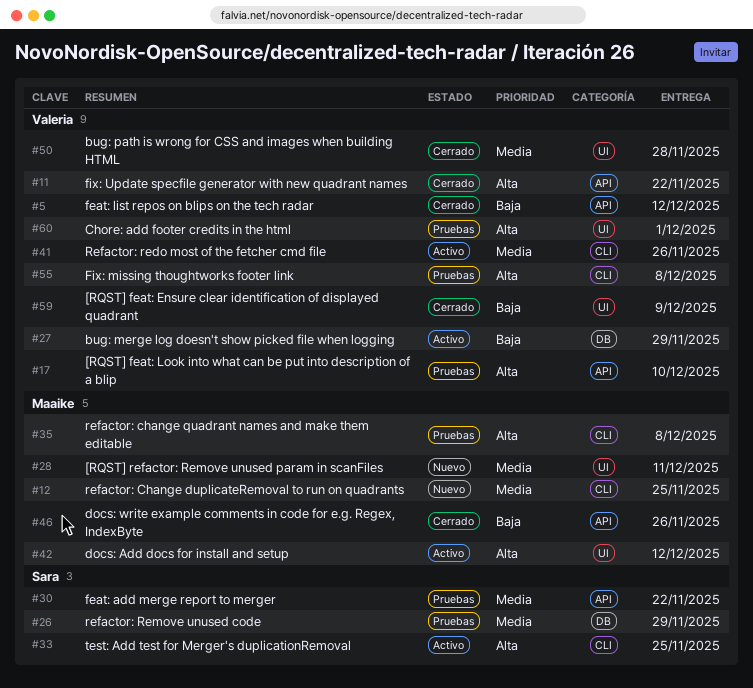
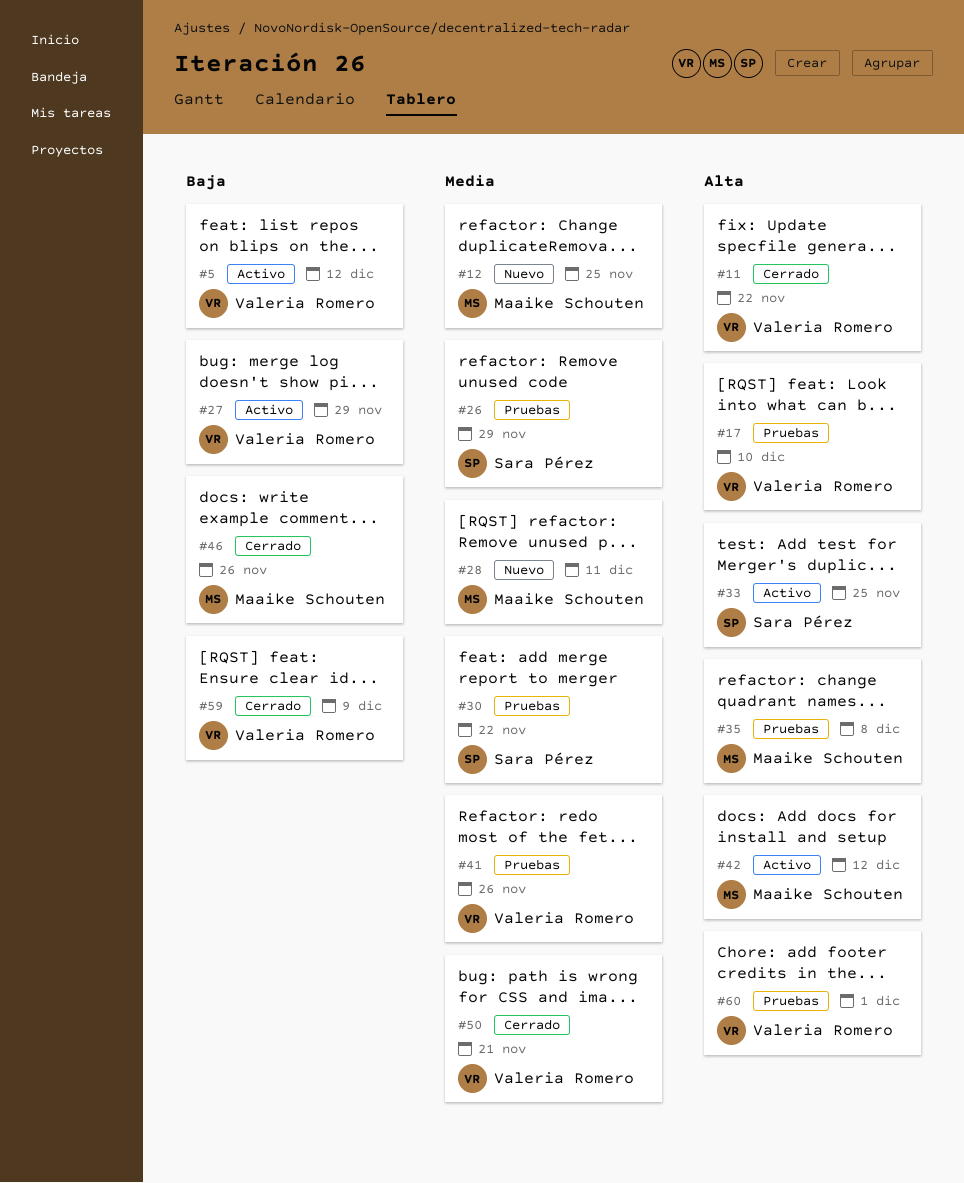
#5, status: Cerrado -> Activo
#41, status: Activo -> Pruebas
#50, due: Nov 28 -> Nov 21
#55: present -> none

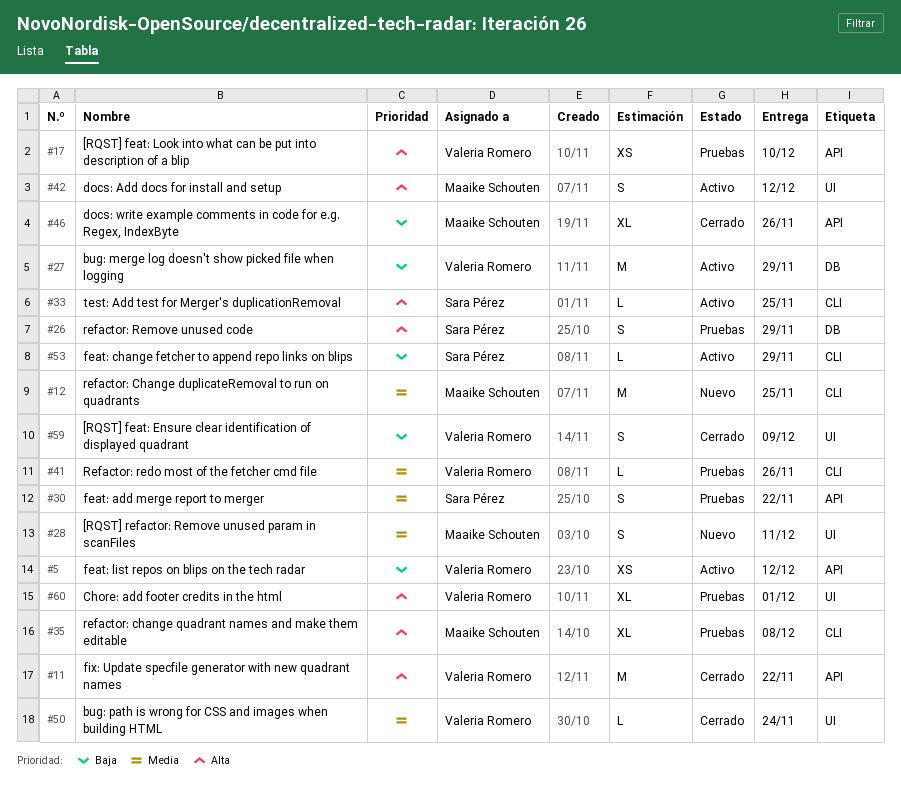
#26, priority: Media -> Alta
#50, due: Nov 21 -> Nov 24
#53: none -> present

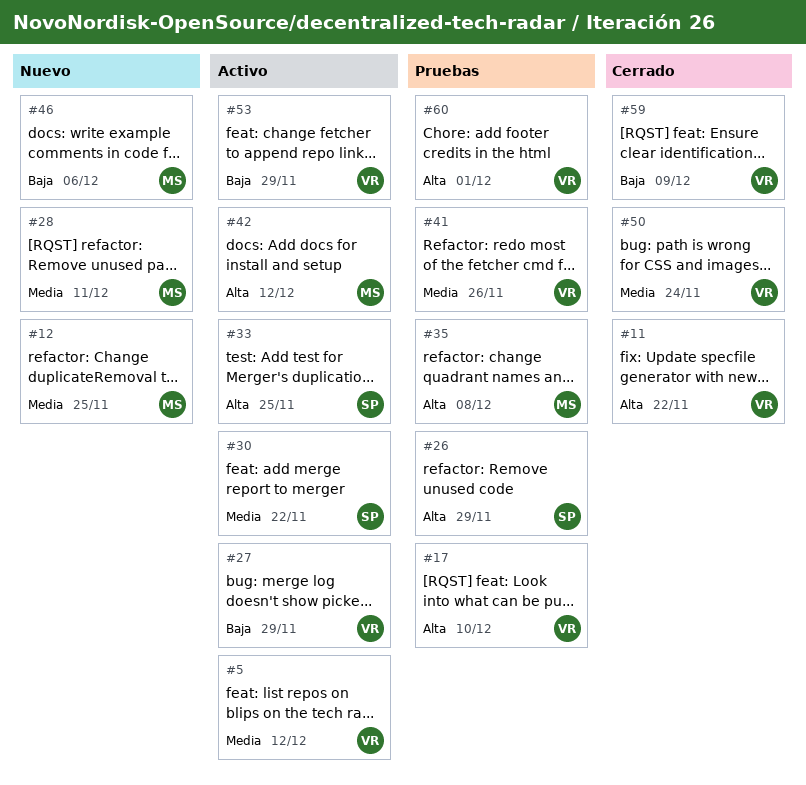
#5, priority: Baja -> Media
#30, status: Pruebas -> Activo
#46, status: Cerrado -> Nuevo
#46, due: Nov 26 -> Dec 6
#53, owner: Sara Pérez -> Valeria Romero

